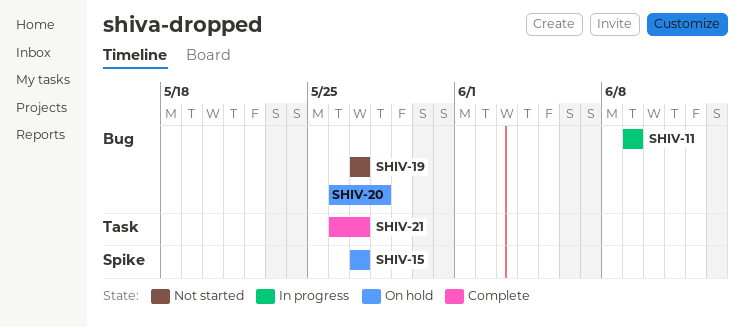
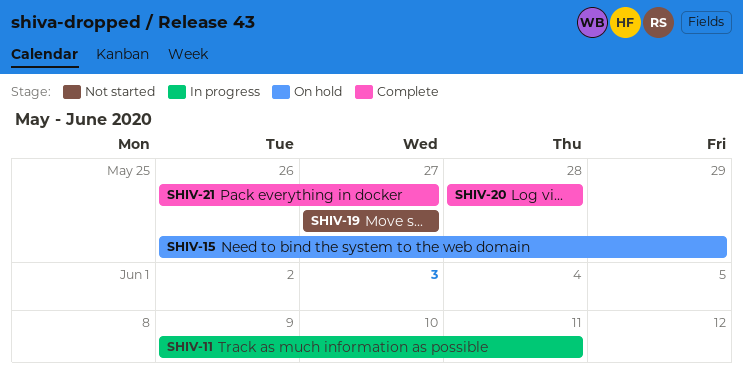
SHIV-11, due: Jun 9 -> Jun 11
SHIV-15, start: May 27 -> May 26
SHIV-15, due: May 27 -> May 29
SHIV-20, status: On hold -> Complete
SHIV-20, start: May 26 -> May 28

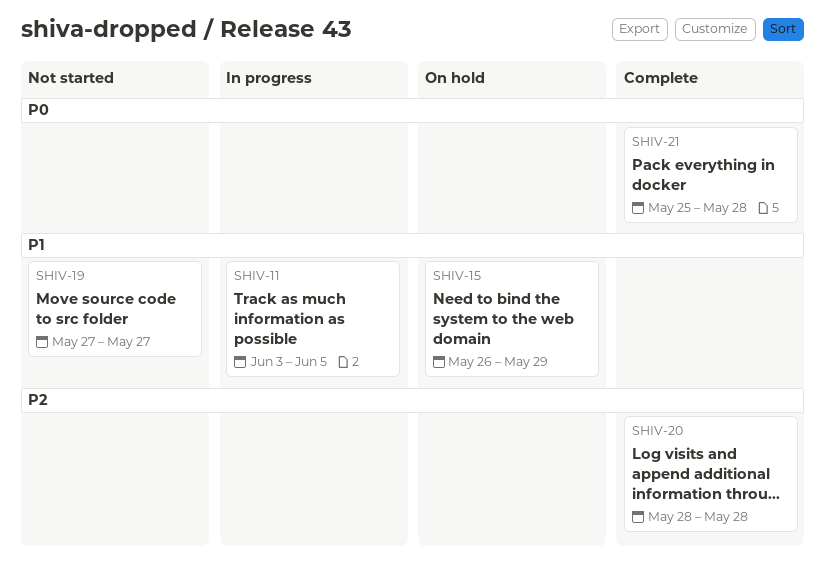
SHIV-11, start: Jun 9 -> Jun 3
SHIV-11, due: Jun 11 -> Jun 5
SHIV-21, start: May 26 -> May 25
SHIV-21, due: May 27 -> May 28

